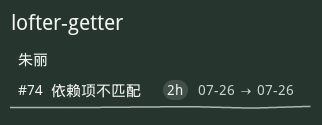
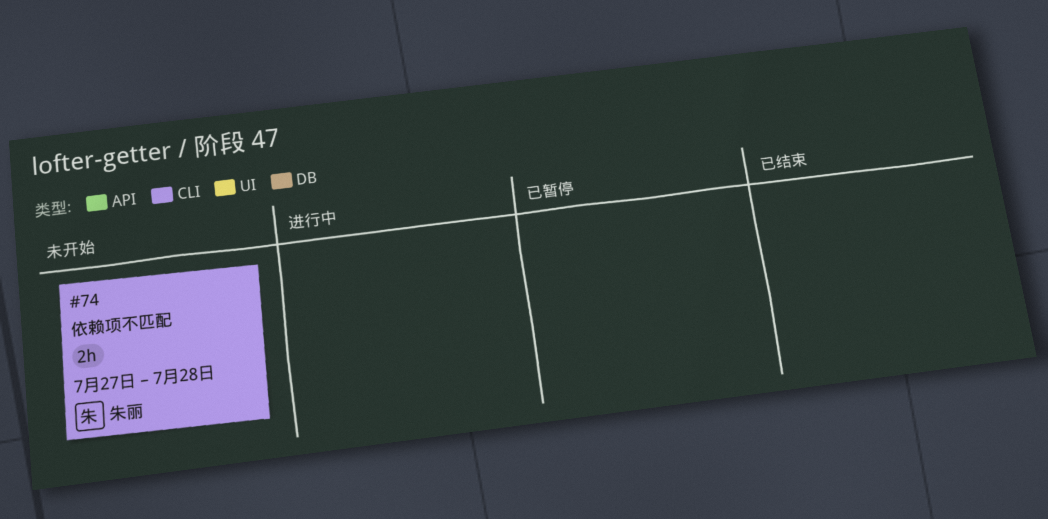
#74, start: Jul 26 -> Jul 27
#74, due: Jul 26 -> Jul 28

